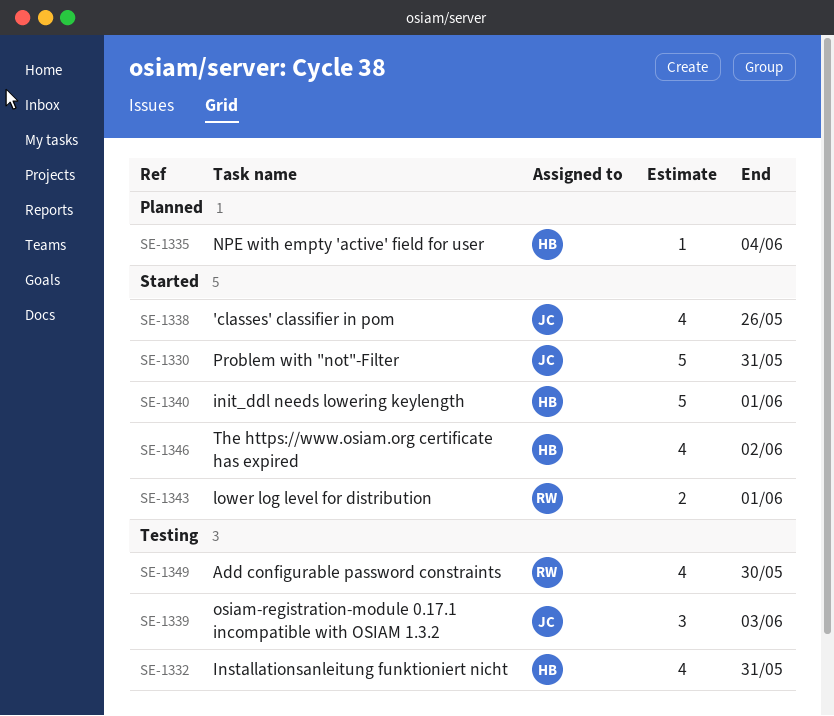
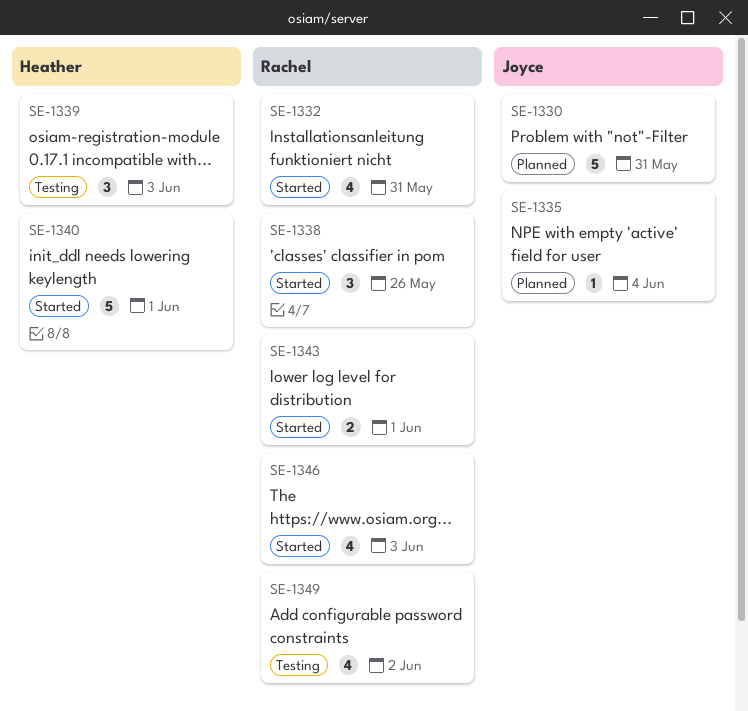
SE-1330, status: Started -> Planned
SE-1332, status: Testing -> Started
SE-1332, owner: Heather -> Rachel
SE-1335, owner: Heather -> Joyce
SE-1338, owner: Joyce -> Rachel
SE-1338, estimate: 4 -> 3
SE-1339, owner: Joyce -> Heather
SE-1346, owner: Heather -> Rachel
SE-1346, due: Jun 2 -> Jun 3
SE-1349, due: May 30 -> Jun 2

